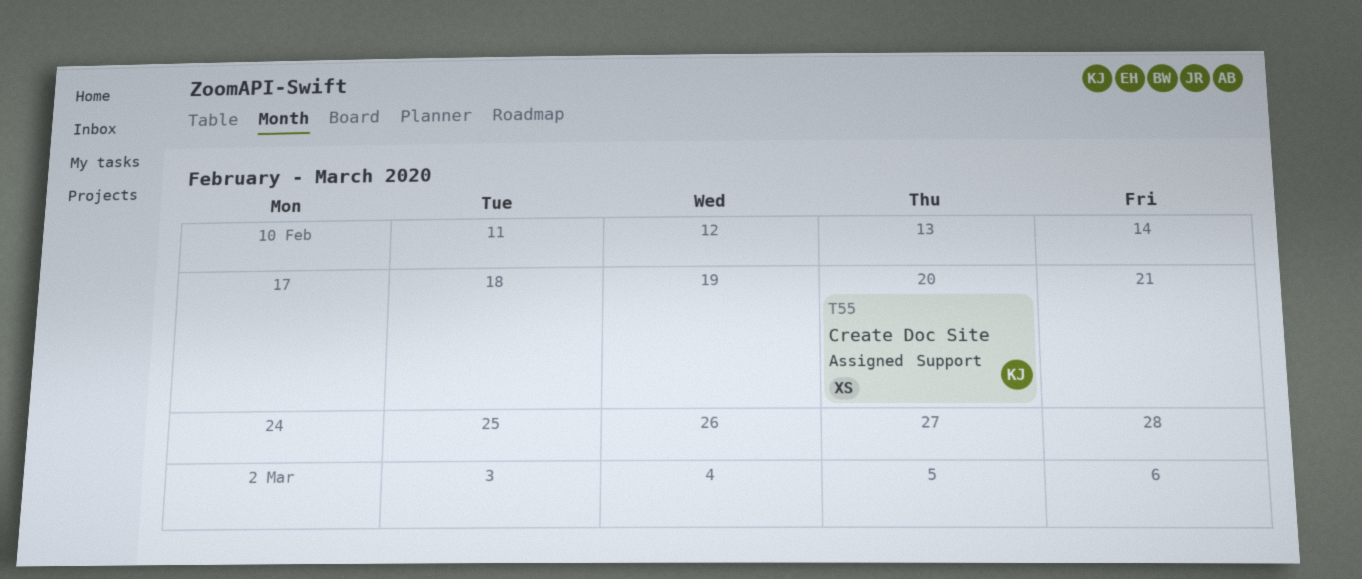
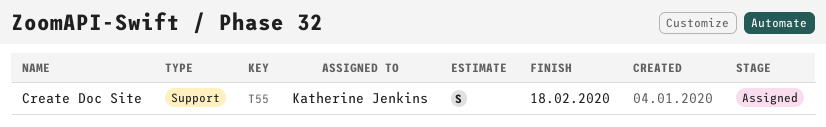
T55, estimate: XS -> S
T55, due: Feb 20 -> Feb 18

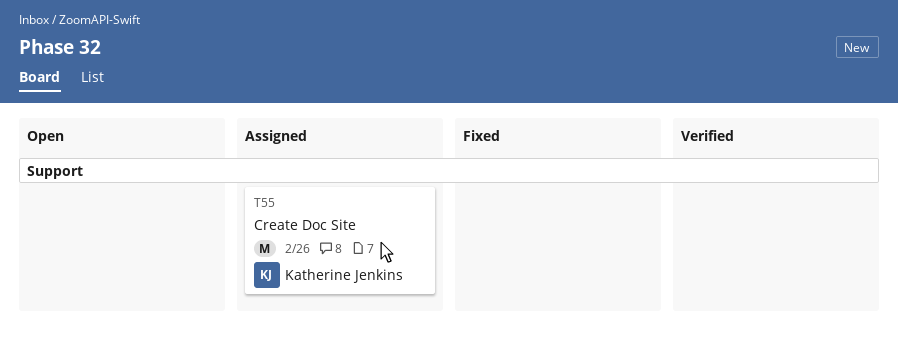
T55, estimate: S -> M
T55, due: Feb 18 -> Feb 26

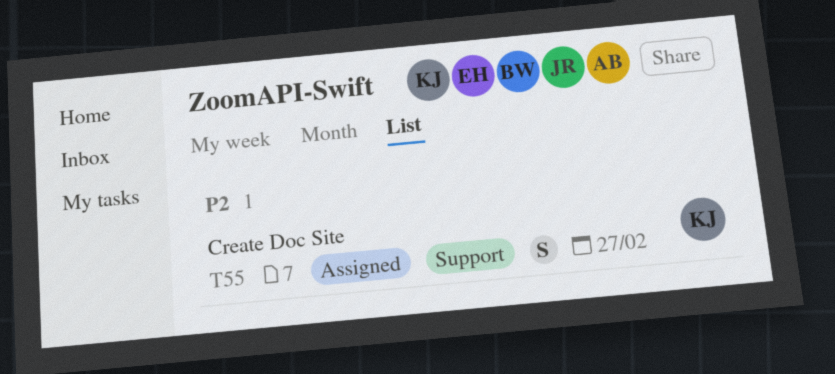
T55, estimate: M -> S
T55, due: Feb 26 -> Feb 27

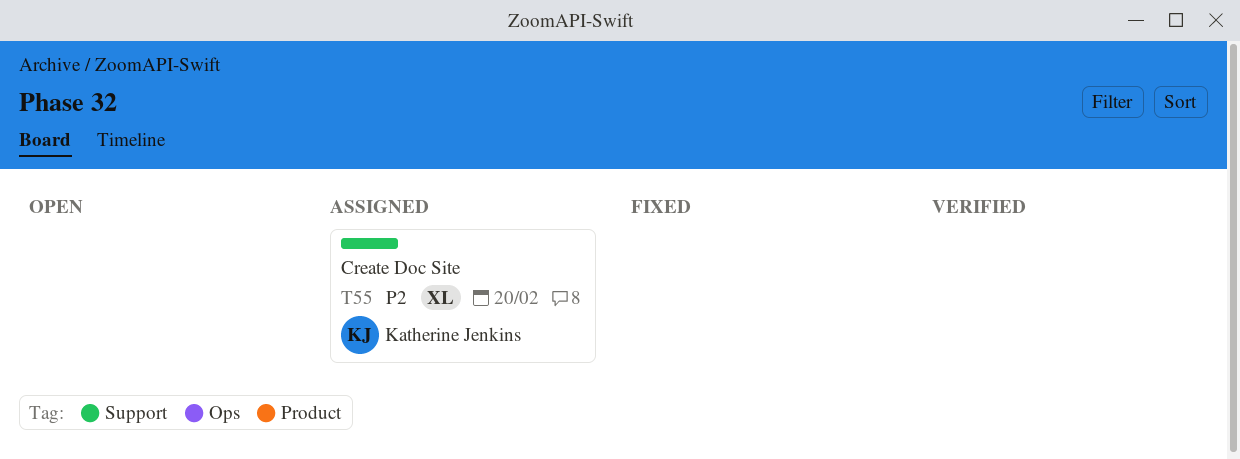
T55, estimate: S -> XL
T55, due: Feb 27 -> Feb 20

